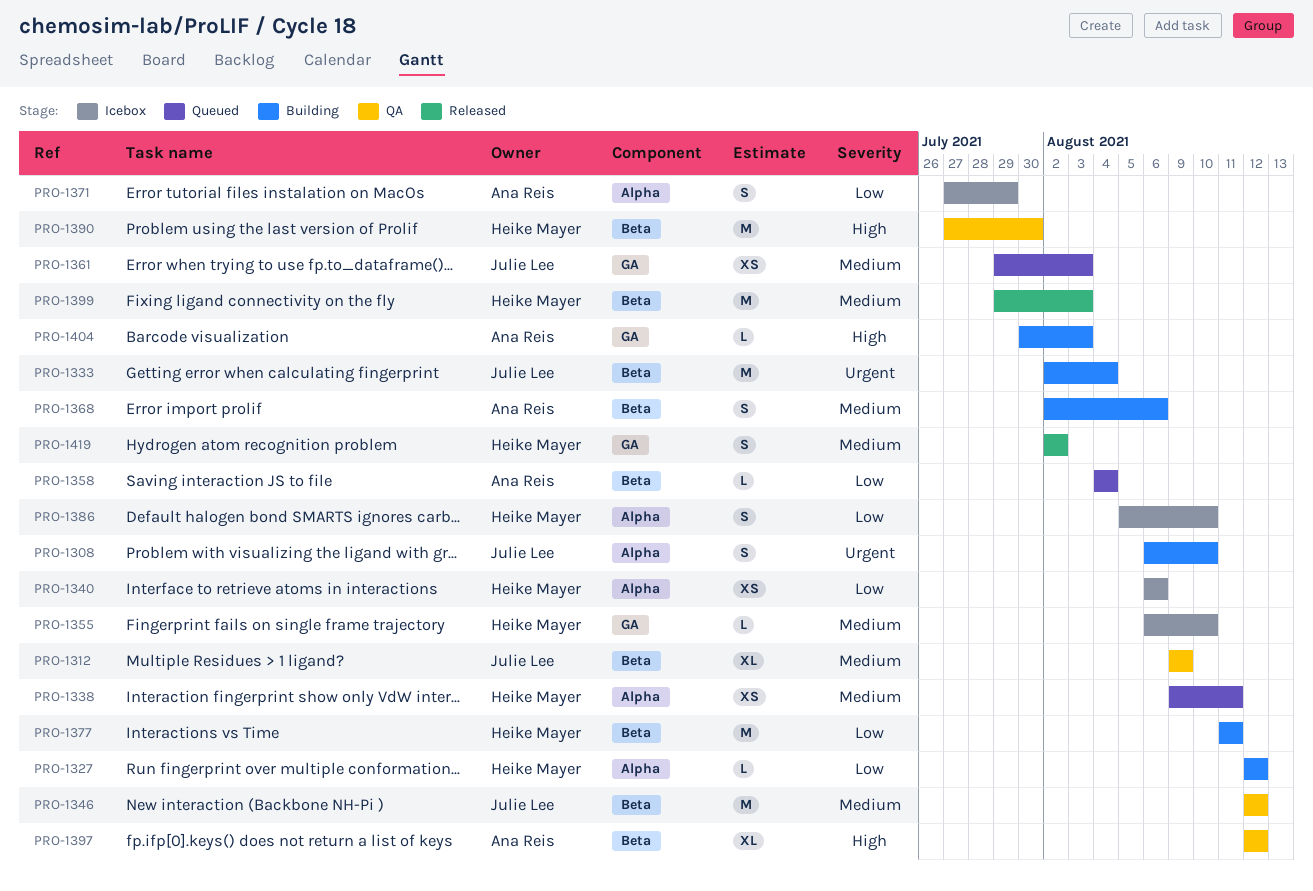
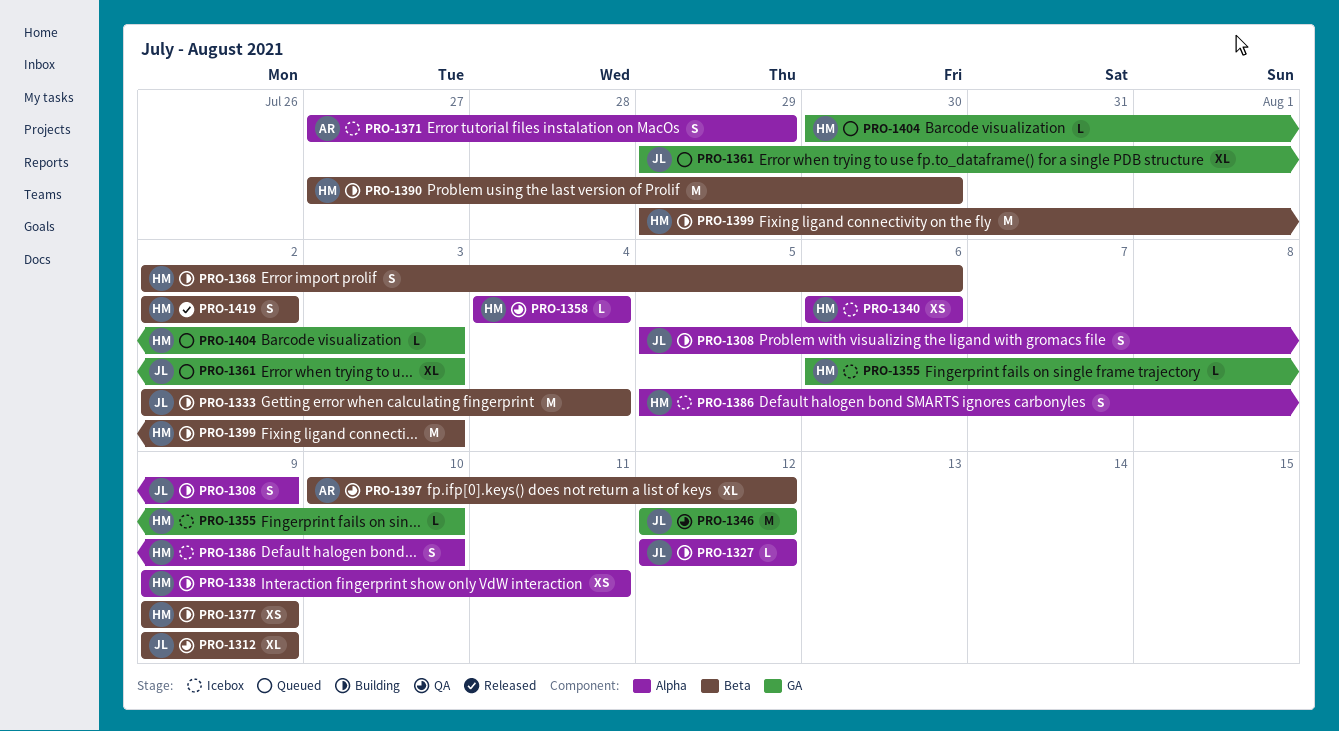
PRO-1308, start: Aug 6 -> Aug 5
PRO-1308, due: Aug 10 -> Aug 9
PRO-1327, owner: Heike Mayer -> Julie Lee
PRO-1338, status: Queued -> Building
PRO-1346, label: Beta -> GA
PRO-1358, status: Queued -> QA
PRO-1358, owner: Ana Reis -> Heike Mayer
PRO-1358, label: Beta -> Alpha
PRO-1361, estimate: XS -> XL
PRO-1368, owner: Ana Reis -> Heike Mayer
PRO-1377, estimate: M -> XS
PRO-1377, start: Aug 11 -> Aug 9
PRO-1377, due: Aug 11 -> Aug 9
PRO-1390, status: QA -> Building
PRO-1397, start: Aug 12 -> Aug 10
PRO-1399, status: Released -> Building
PRO-1404, status: Building -> Queued
PRO-1404, owner: Ana Reis -> Heike Mayer
PRO-1419, label: GA -> Beta

